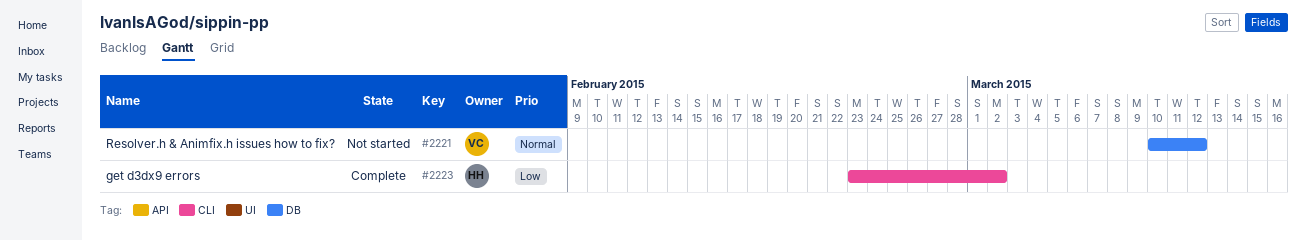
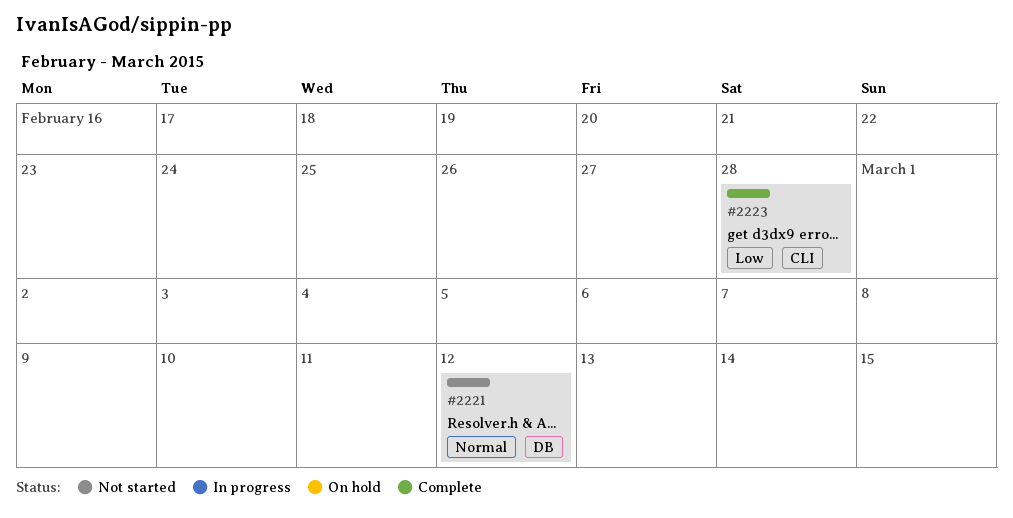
#2223, due: Mar 2 -> Feb 28

